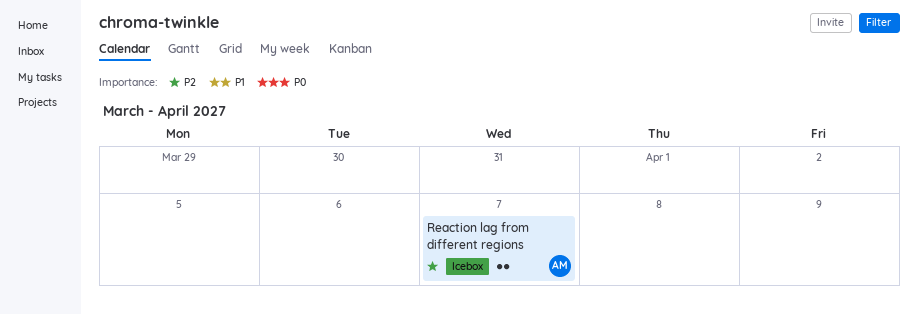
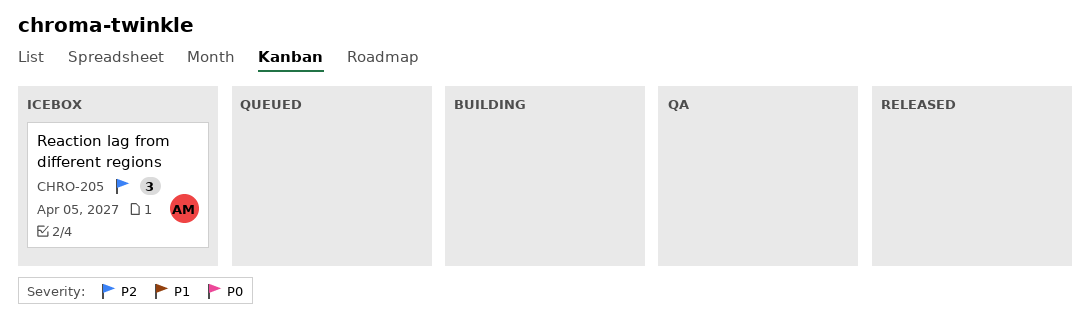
Reaction lag from different regions, estimate: 2 -> 3
Reaction lag from different regions, due: Apr 7 -> Apr 5

